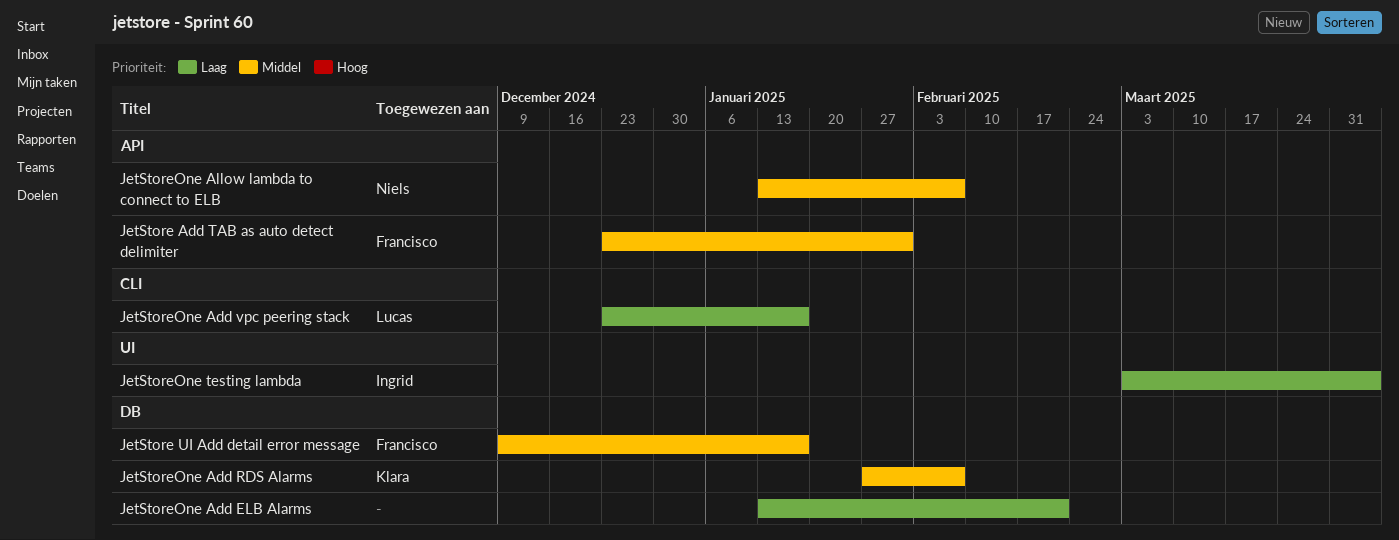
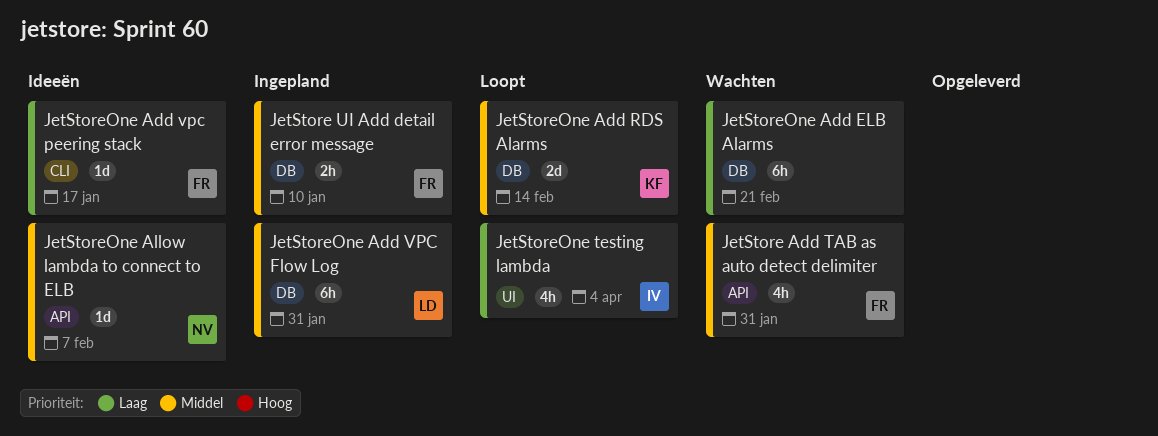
JetStore UI Add detail error message, due: Jan 17 -> Jan 10
JetStoreOne Add RDS Alarms, due: Feb 7 -> Feb 14
JetStoreOne Add VPC Flow Log: none -> present
JetStoreOne Add vpc peering stack, owner: Lucas -> Francisco

